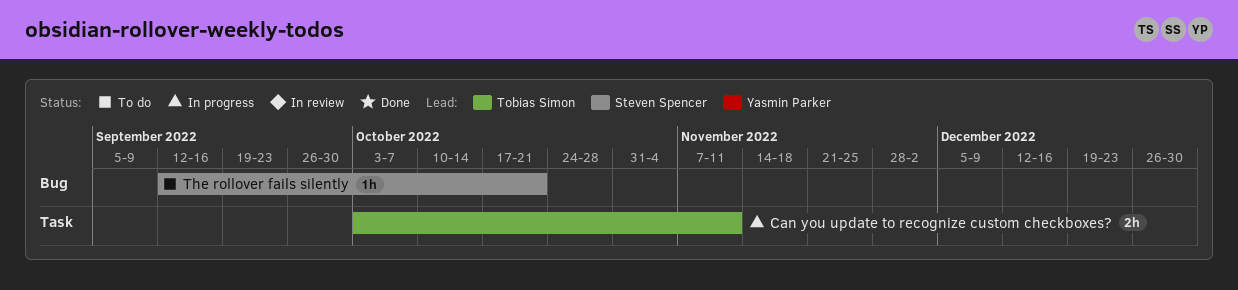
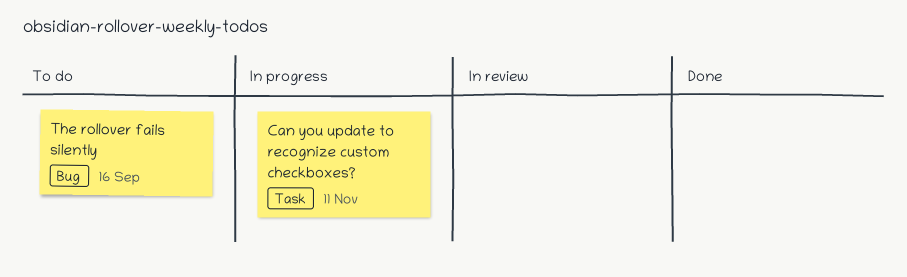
The rollover fails silently, due: Oct 21 -> Sep 16

